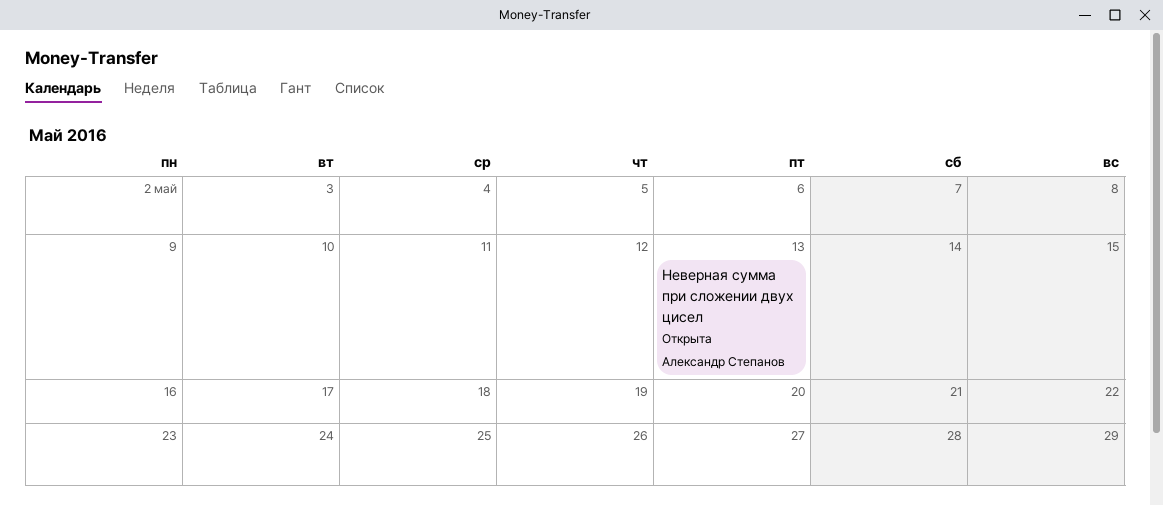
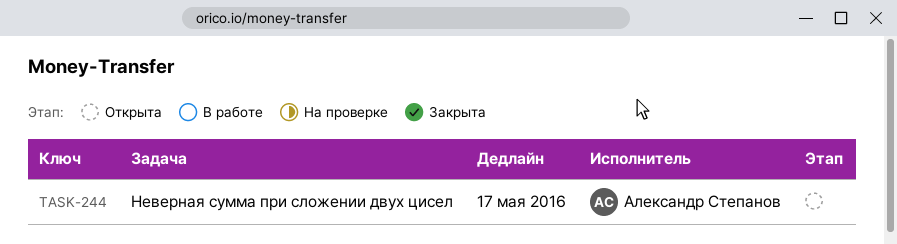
Неверная сумма при сложении двух цисел, due: May 13 -> May 17

